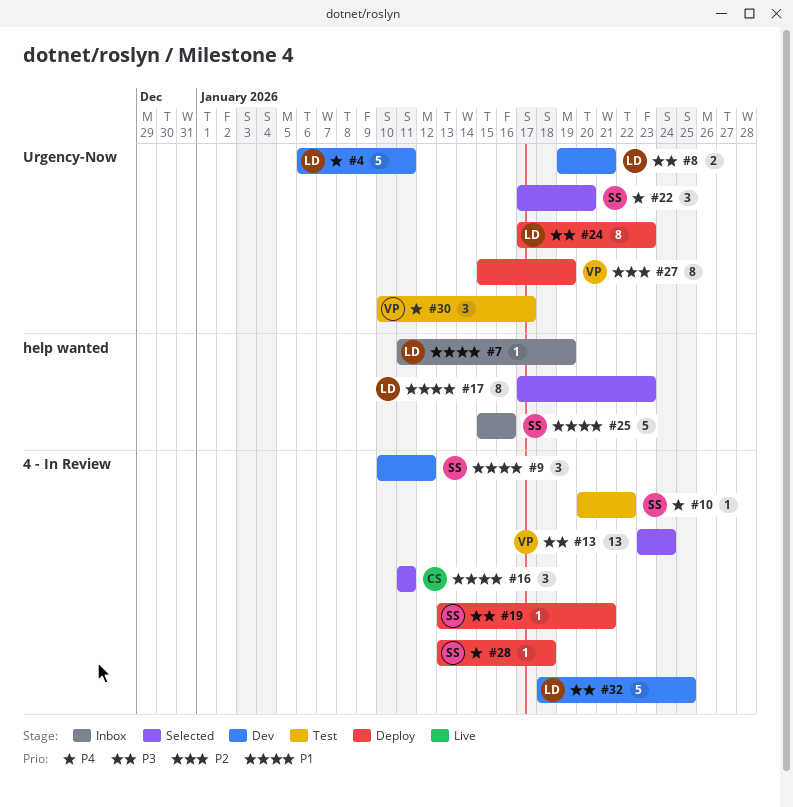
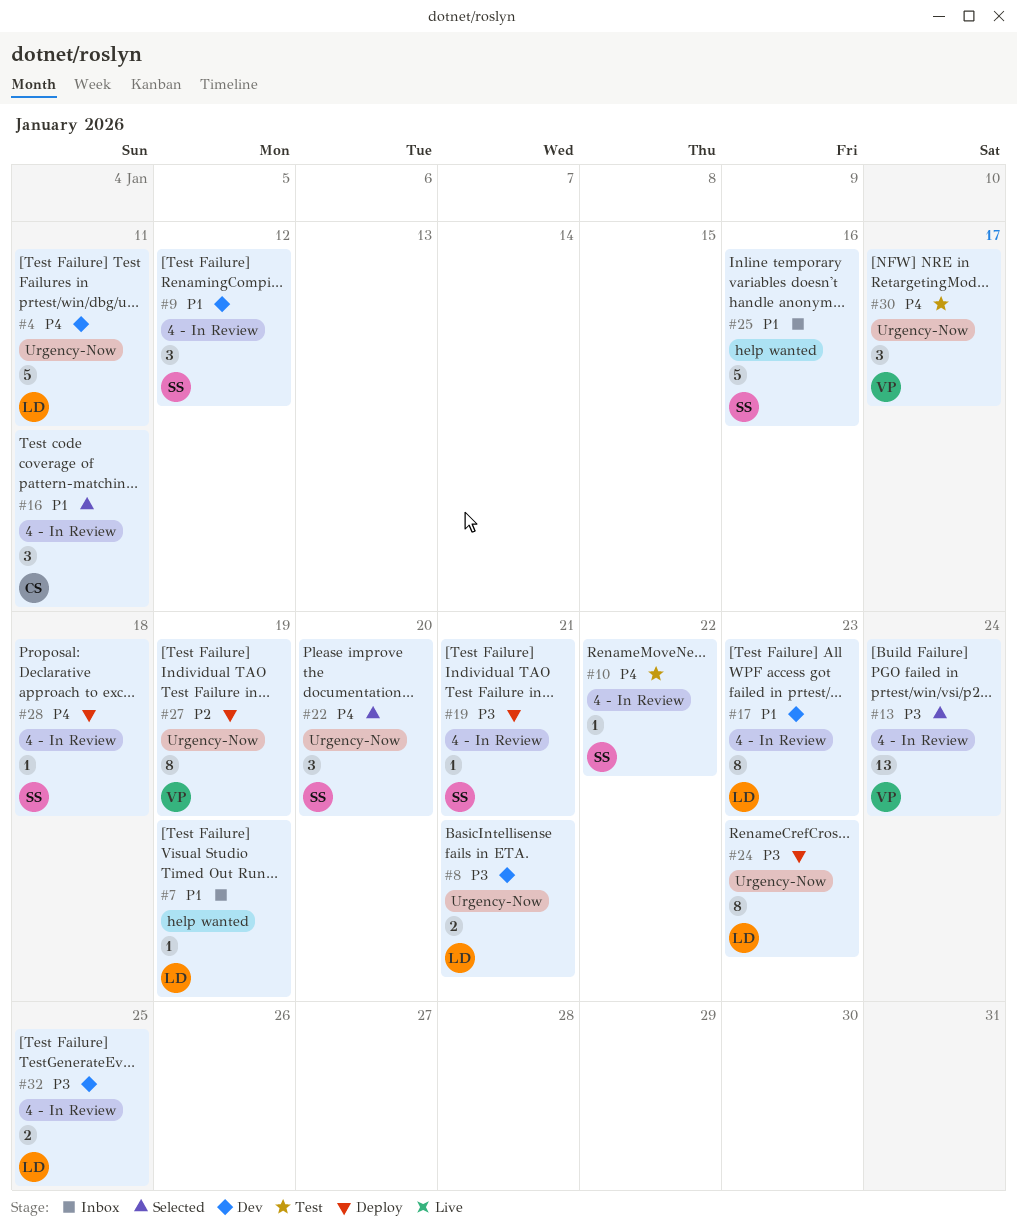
#17, status: Selected -> Dev
#17, label: help wanted -> 4 - In Review
#32, estimate: 5 -> 2

